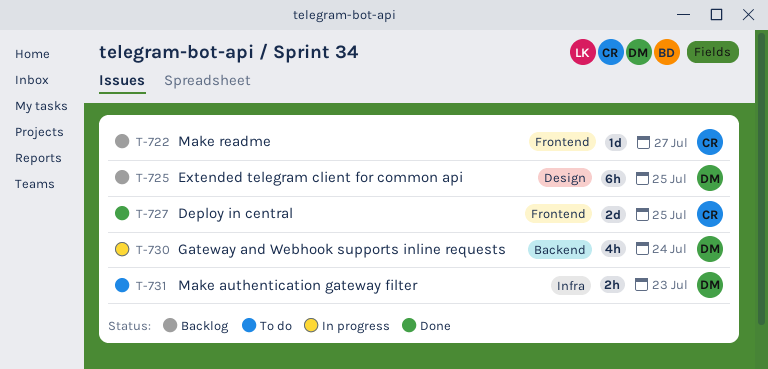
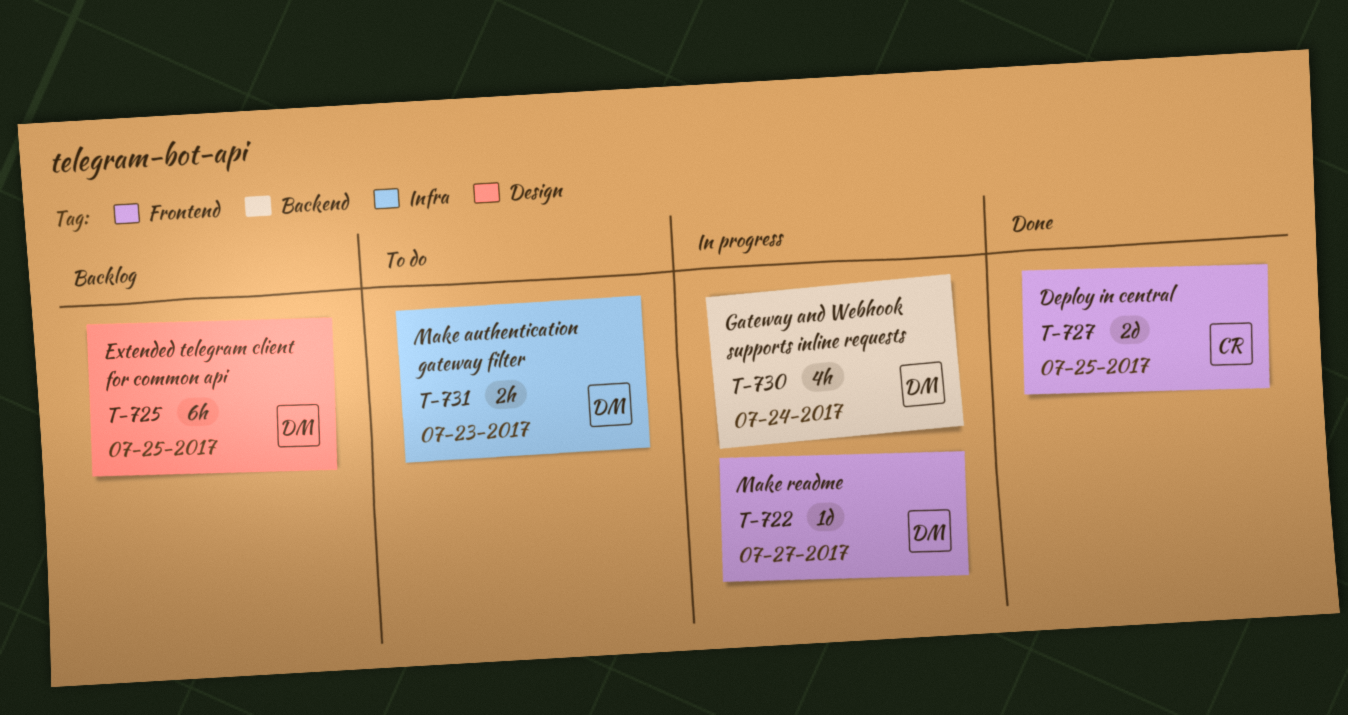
T-722, status: Backlog -> In progress
T-722, owner: CR -> DM

